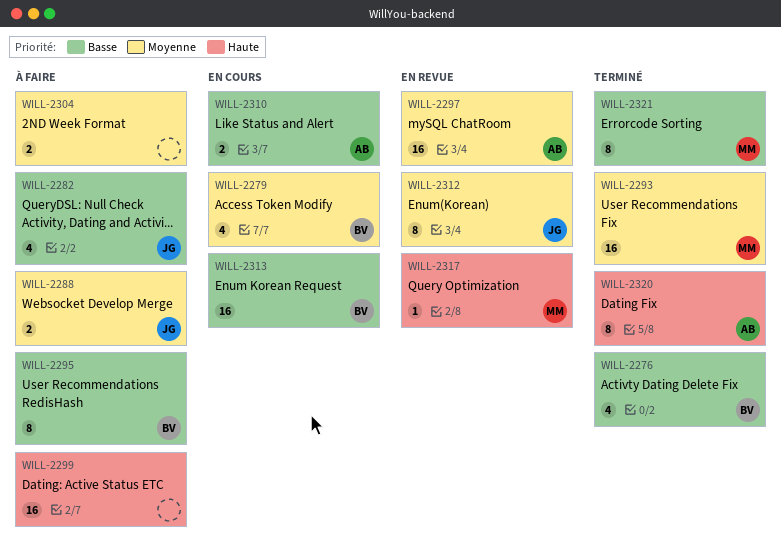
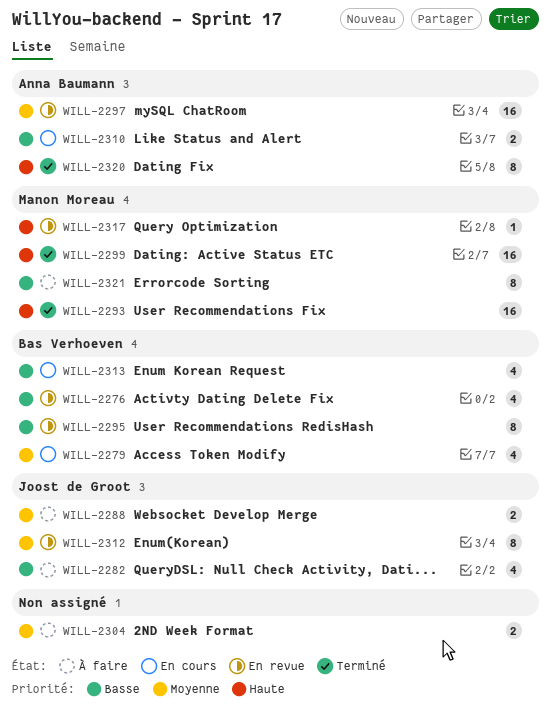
WILL-2276, status: Terminé -> En revue
WILL-2293, priority: Moyenne -> Haute
WILL-2295, status: À faire -> En revue
WILL-2299, status: À faire -> Terminé
WILL-2299, owner: none -> Manon Moreau
WILL-2313, estimate: 16 -> 4
WILL-2321, status: Terminé -> À faire

